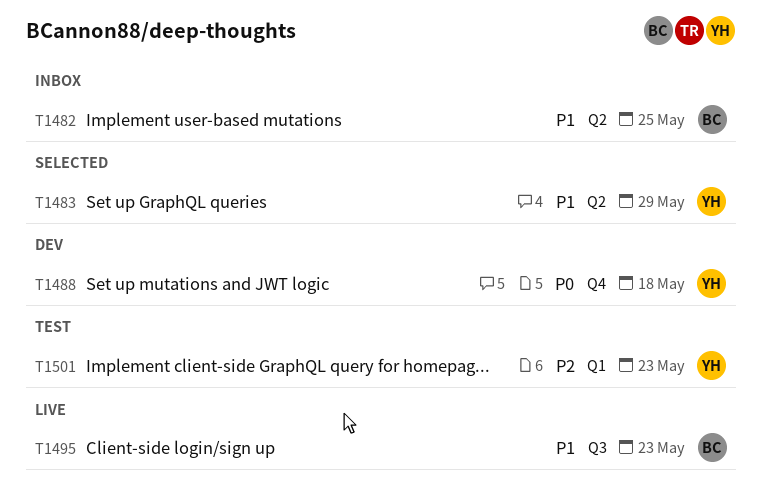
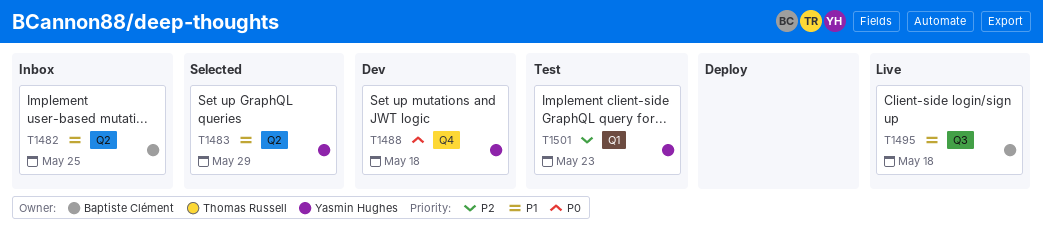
T1495, due: May 23 -> May 18

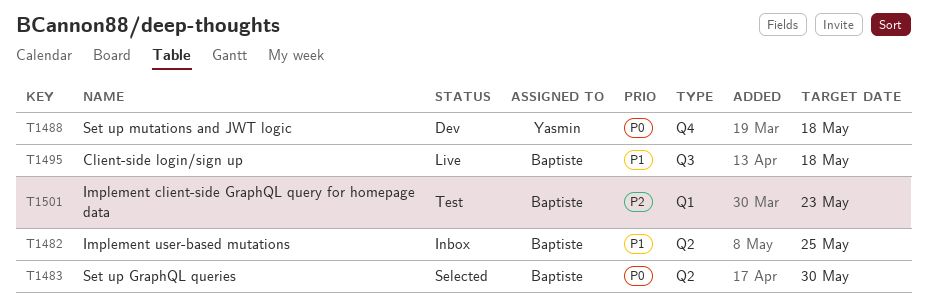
T1483, owner: Yasmin Hughes -> Baptiste Clément
T1483, priority: P1 -> P0
T1483, due: May 29 -> May 30
T1501, owner: Yasmin Hughes -> Baptiste Clément

